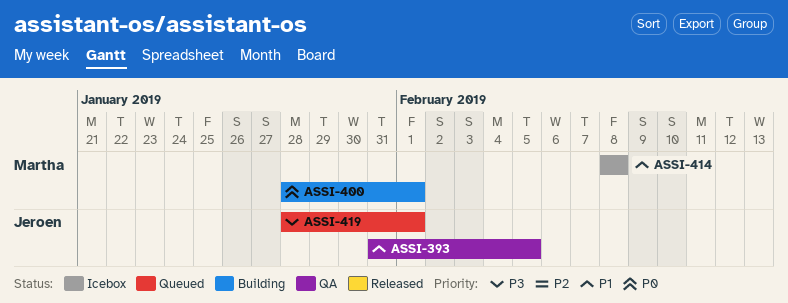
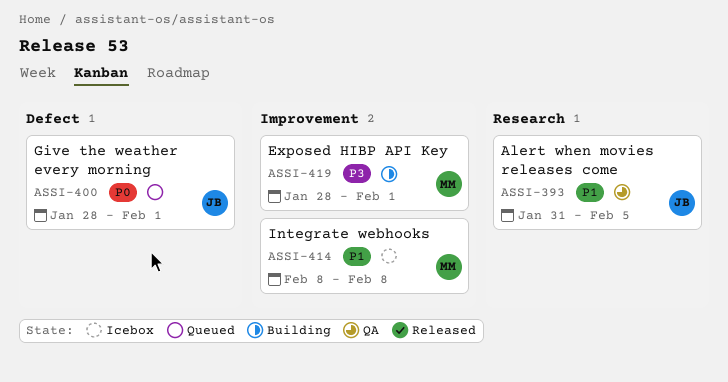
ASSI-400, status: Building -> Queued
ASSI-400, owner: Martha -> Jeroen
ASSI-419, status: Queued -> Building
ASSI-419, owner: Jeroen -> Martha

